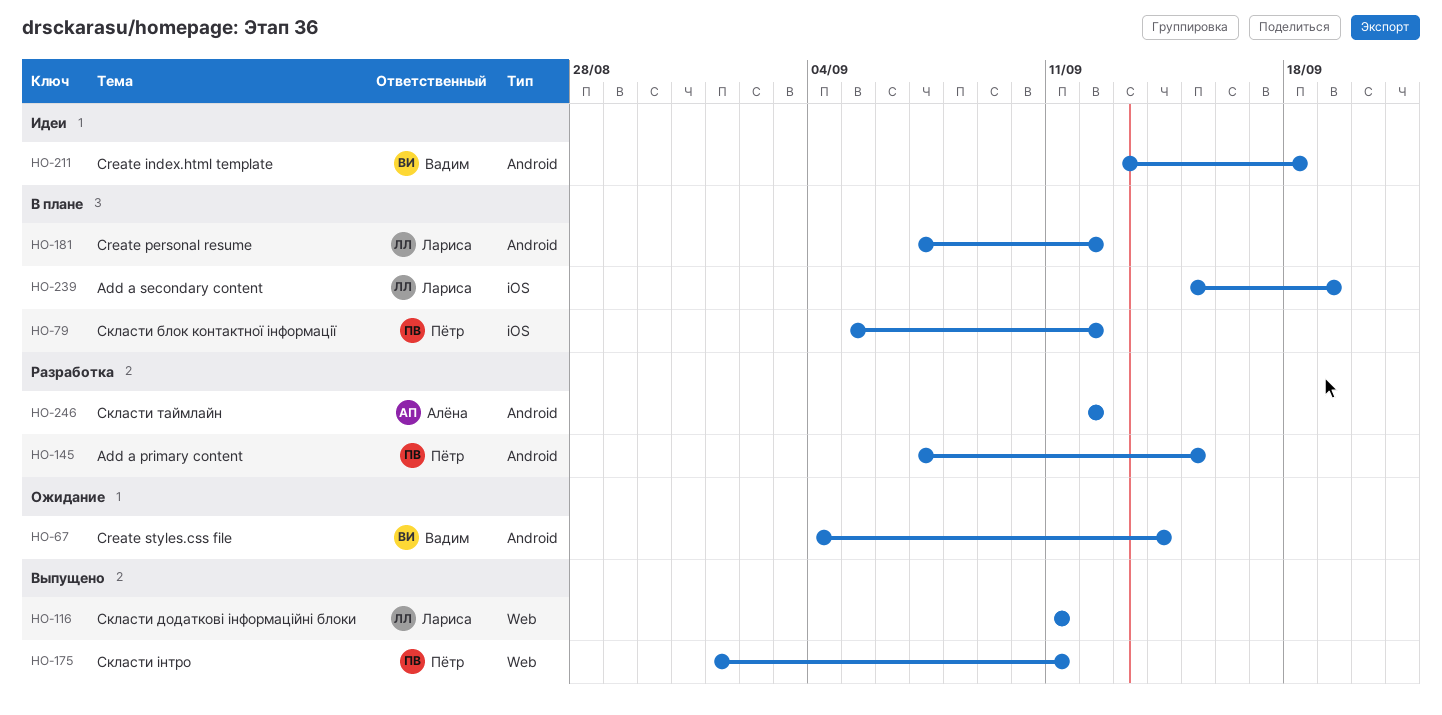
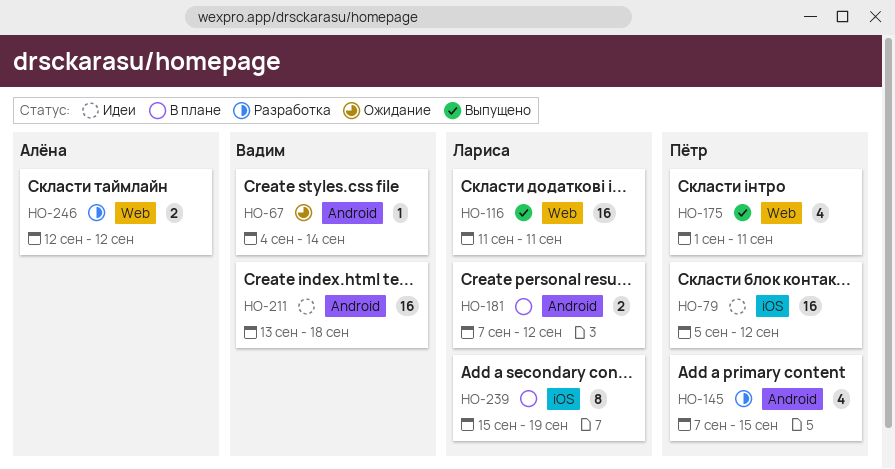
HO-79, status: В плане -> Идеи
HO-246, label: Android -> Web

